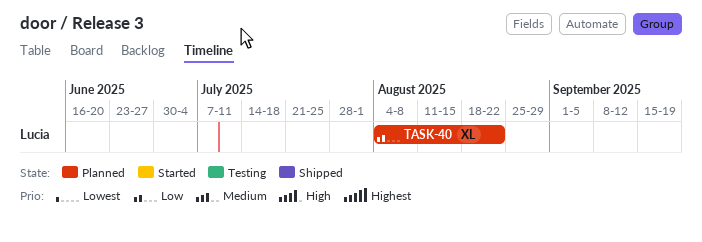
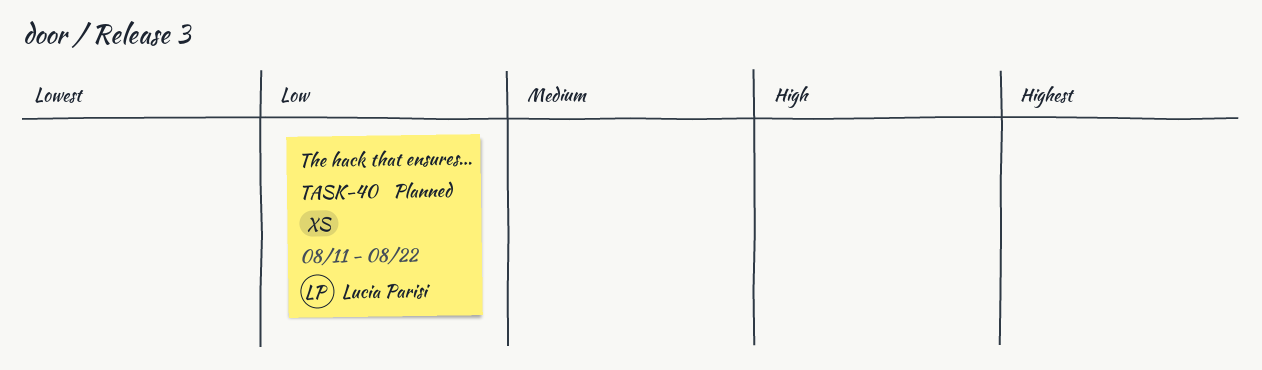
TASK-40, estimate: XL -> XS
TASK-40, start: Aug 4 -> Aug 11

